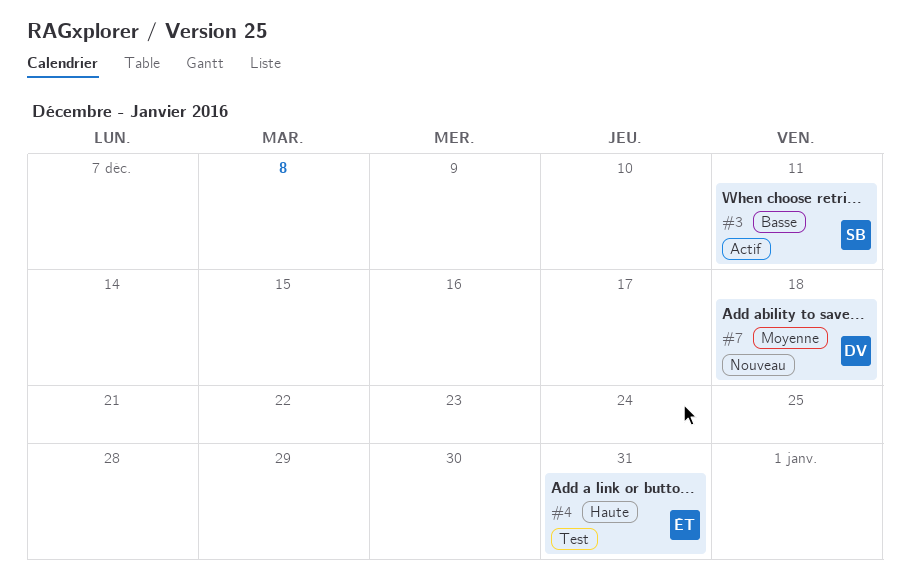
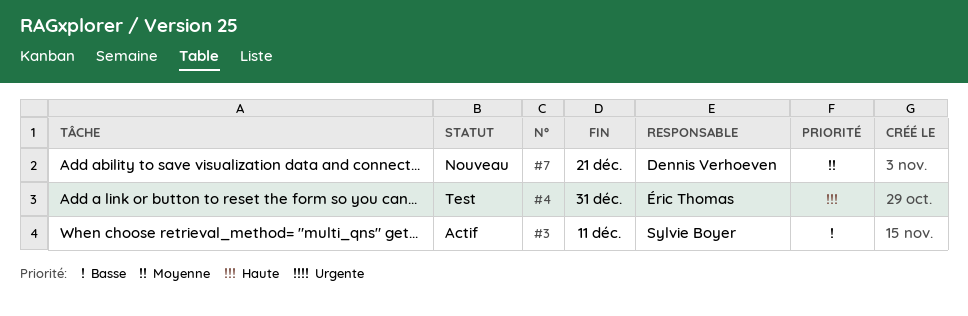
#7, due: Dec 18 -> Dec 21

